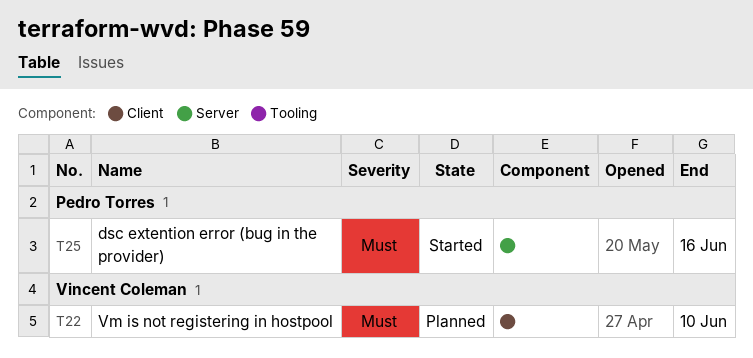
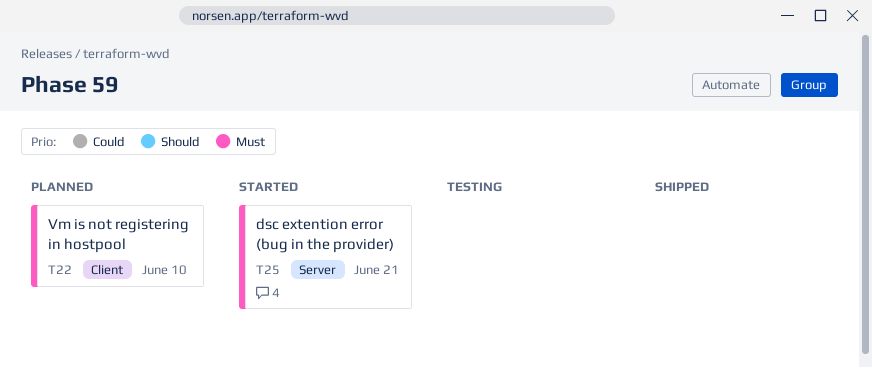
T25, due: Jun 16 -> Jun 21

